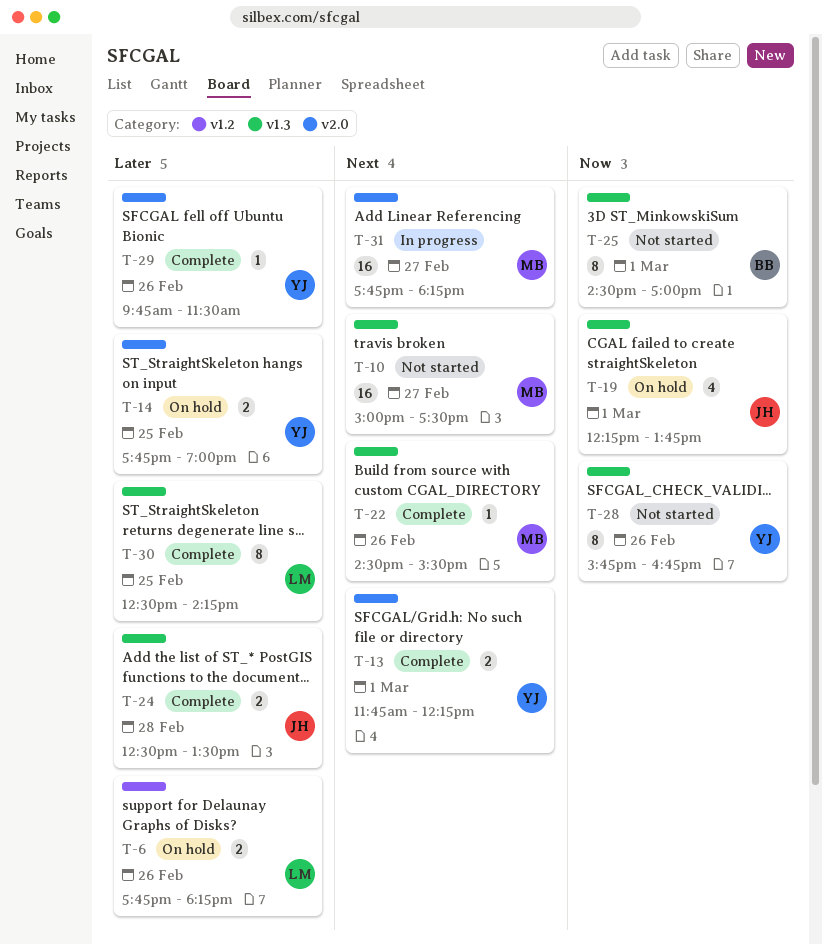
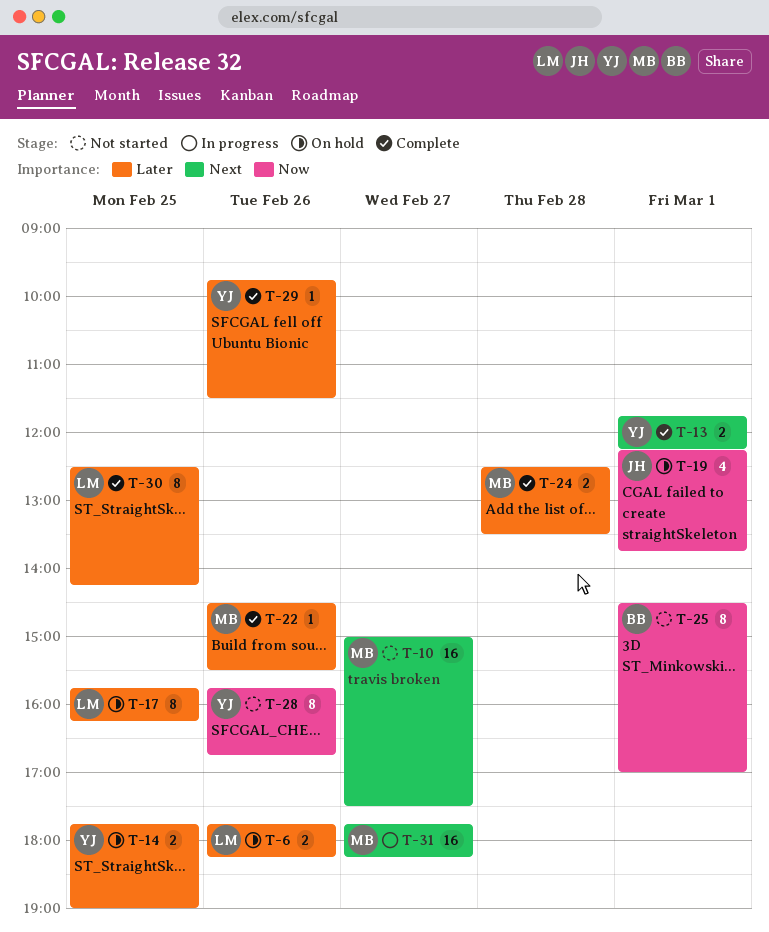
T-17: none -> present
T-22, priority: Next -> Later
T-24, owner: JH -> MB

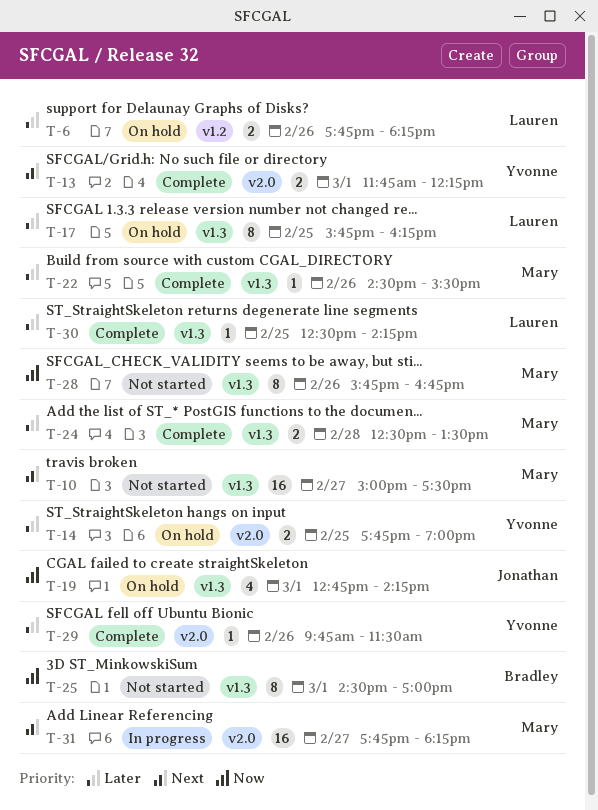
T-19, begins: 12:15 -> 12:45
T-19, ends: 13:45 -> 14:15
T-28, owner: Yvonne -> Mary
T-30, estimate: 8 -> 1

